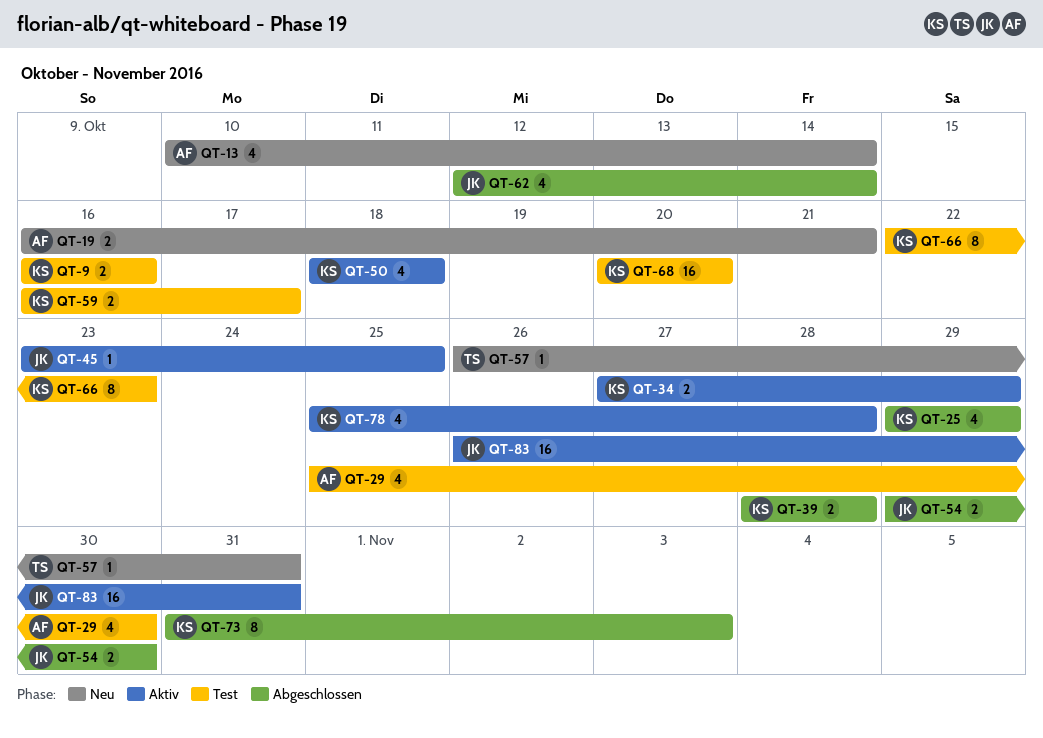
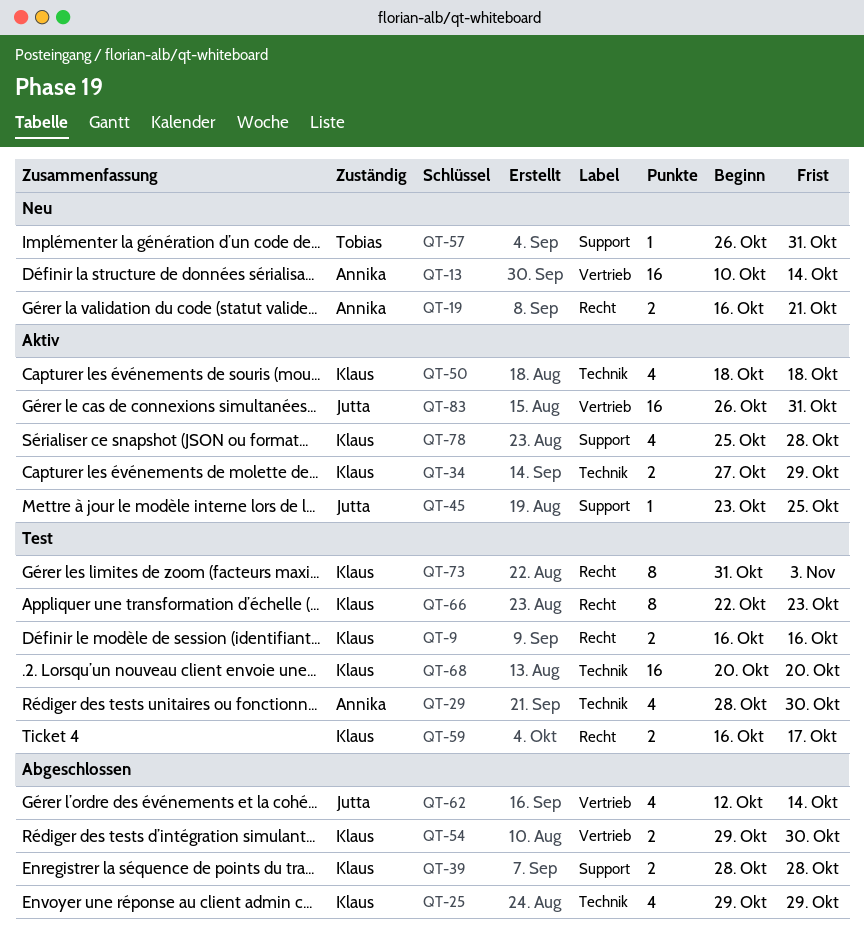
QT-13, estimate: 4 -> 16
QT-29, start: Oct 25 -> Oct 28
QT-54, owner: Jutta -> Klaus
QT-73, status: Abgeschlossen -> Test

